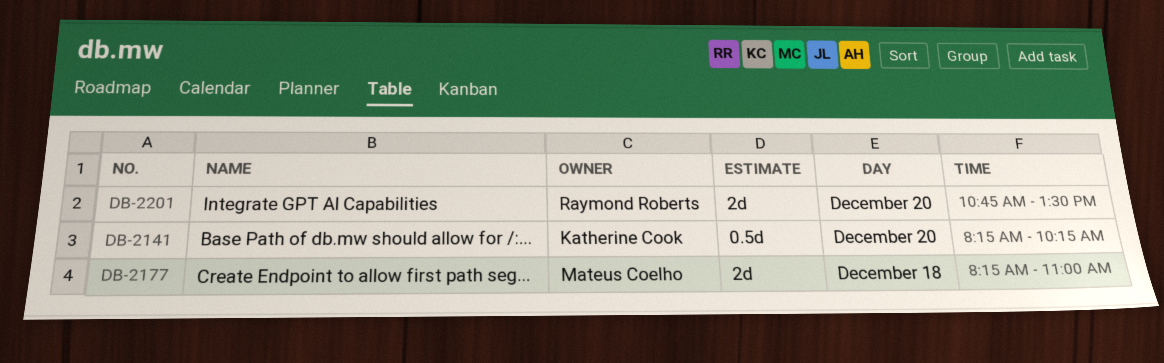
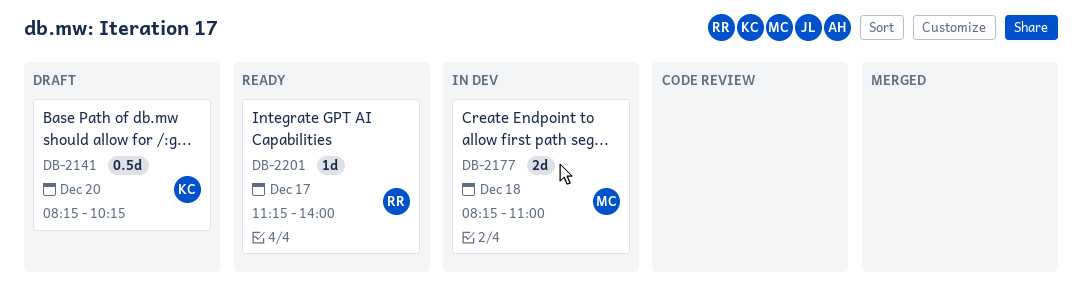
DB-2201, estimate: 2d -> 1d
DB-2201, day: Dec 20 -> Dec 17
DB-2201, begins: 10:45 -> 11:15
DB-2201, ends: 13:30 -> 14:00

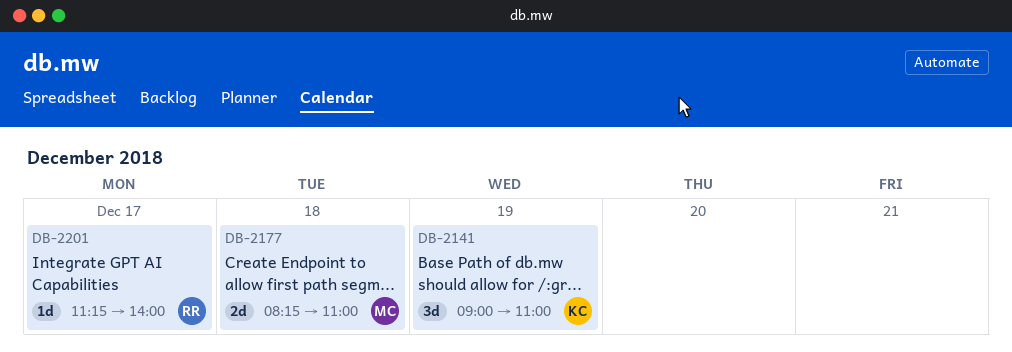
DB-2141, estimate: 0.5d -> 3d
DB-2141, day: Dec 20 -> Dec 19
DB-2141, begins: 08:15 -> 09:00
DB-2141, ends: 10:15 -> 11:00

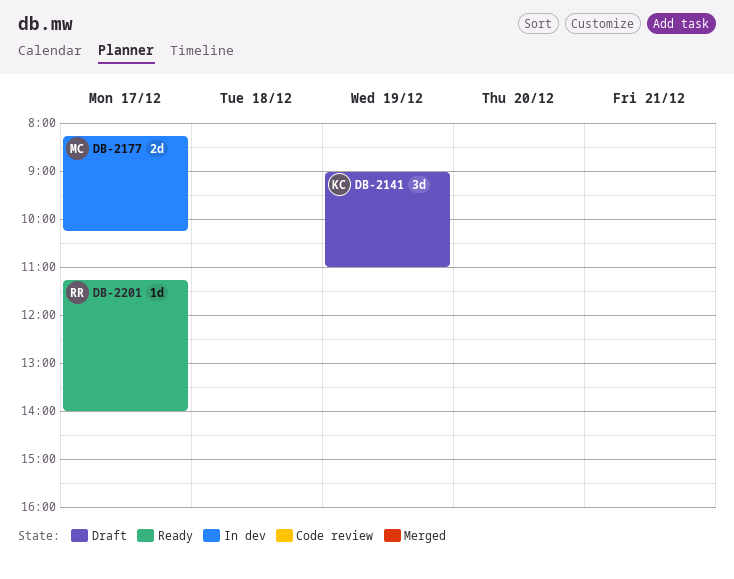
DB-2177, day: Dec 18 -> Dec 17
DB-2177, ends: 11:00 -> 10:15

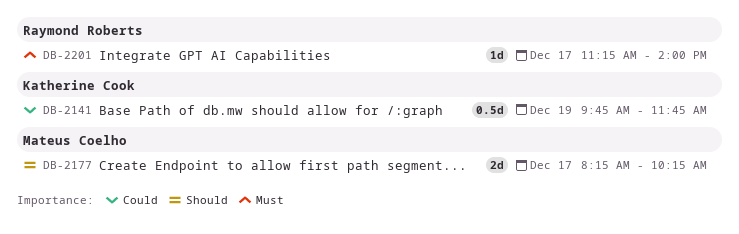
DB-2141, estimate: 3d -> 0.5d
DB-2141, begins: 09:00 -> 09:45
DB-2141, ends: 11:00 -> 11:45

